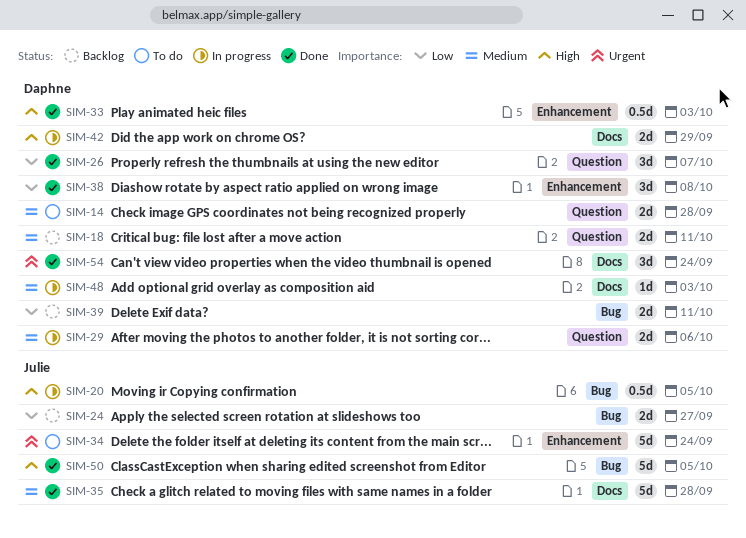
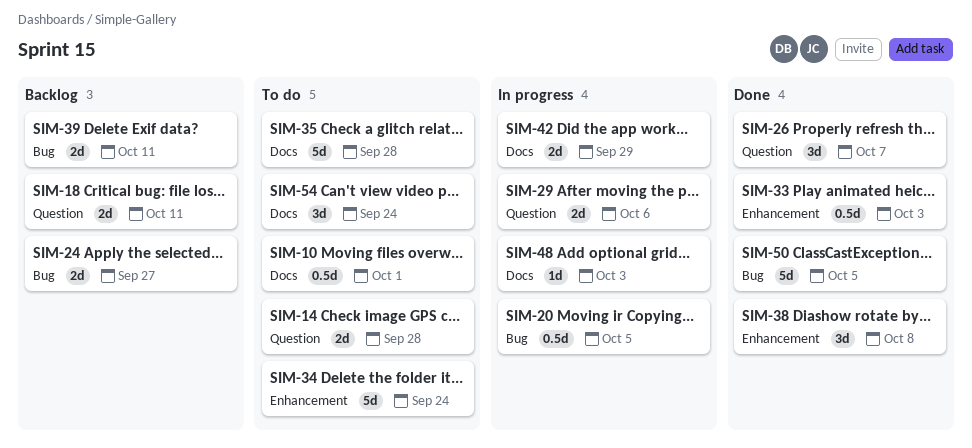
SIM-10: none -> present
SIM-35, status: Done -> To do
SIM-54, status: Done -> To do

